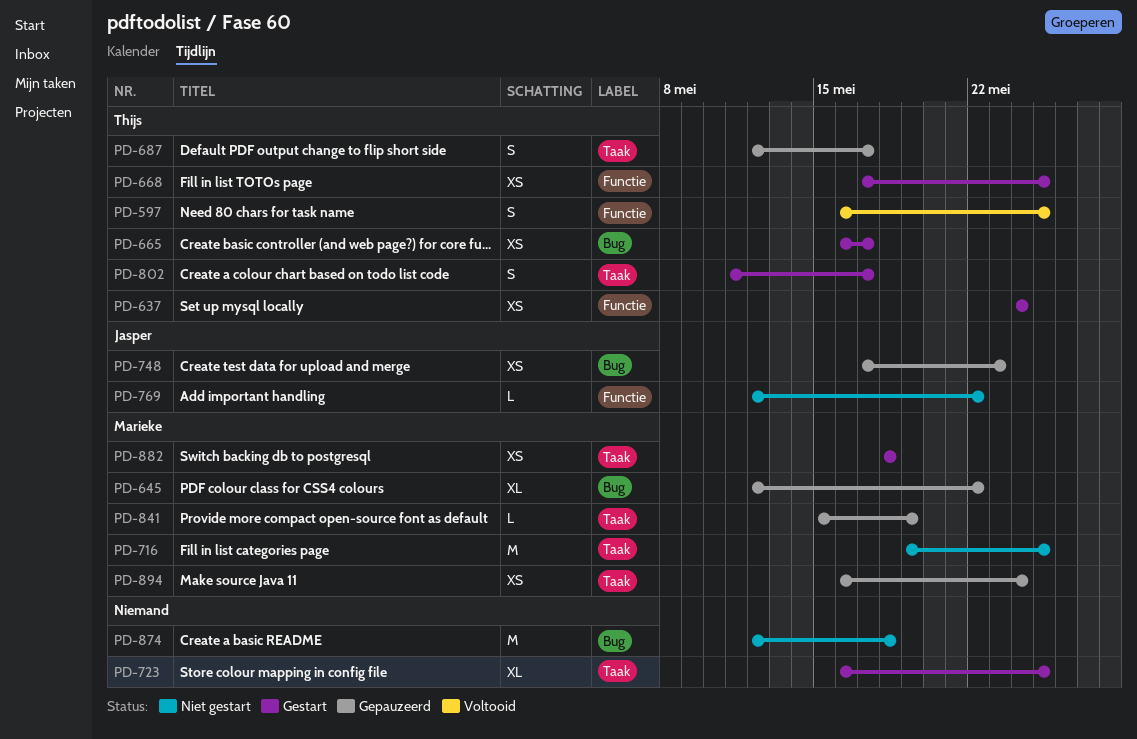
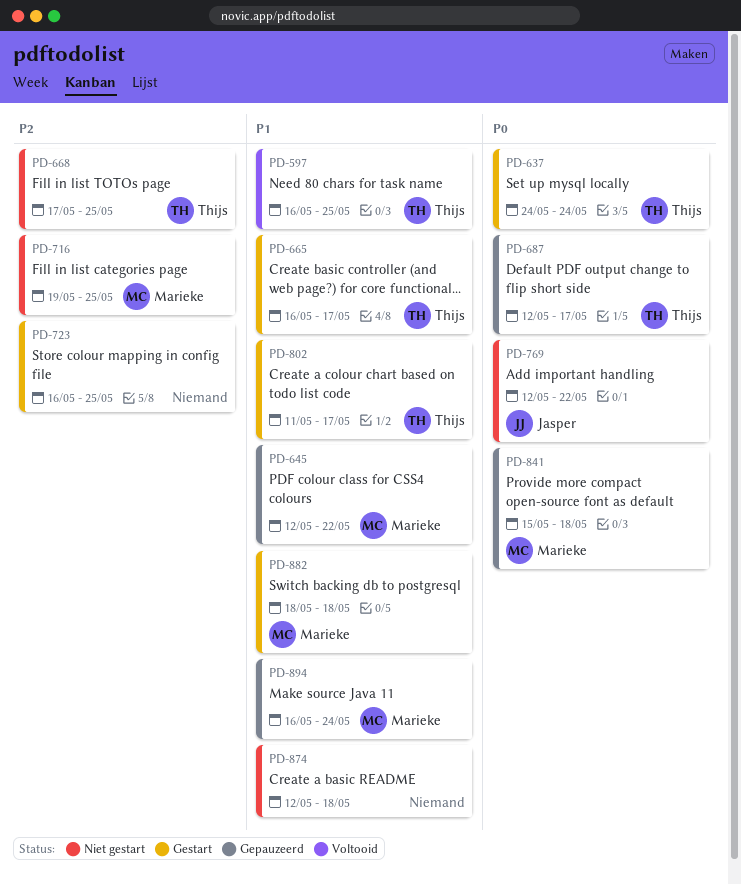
PD-668, status: Gestart -> Niet gestart
PD-748: present -> none
PD-841, due: May 19 -> May 18

